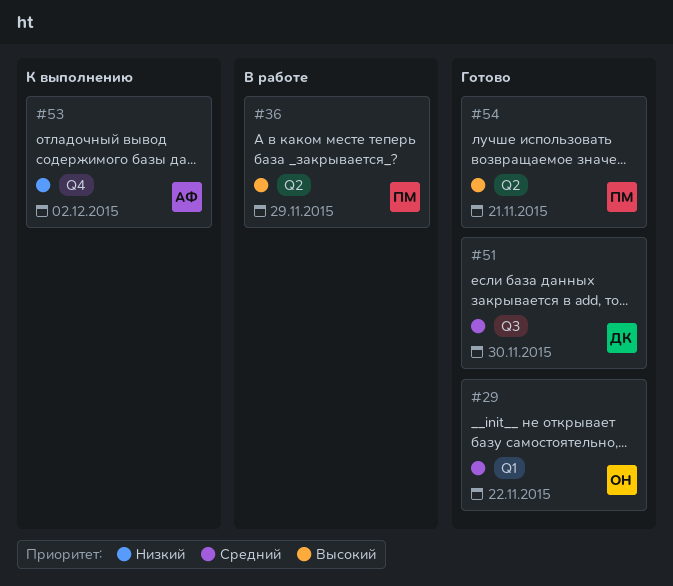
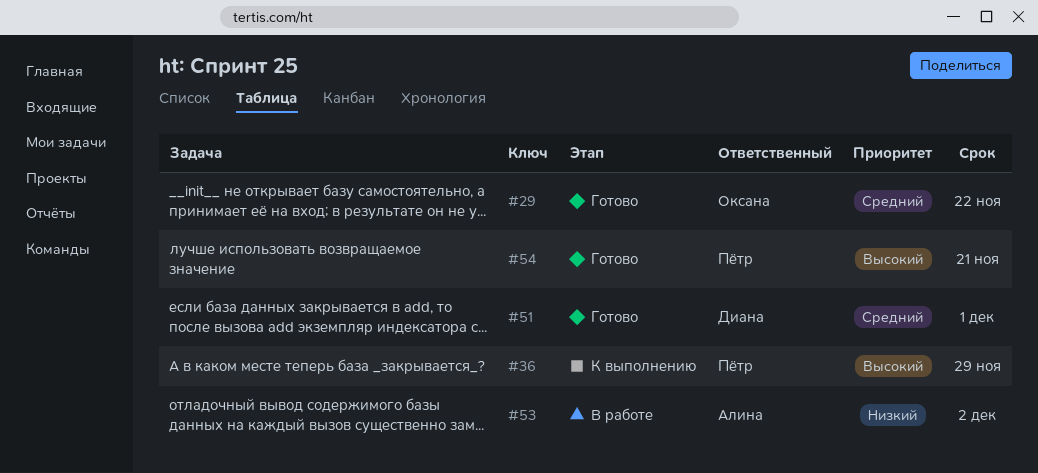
#36, status: В работе -> К выполнению
#51, due: Nov 30 -> Dec 1
#53, status: К выполнению -> В работе

